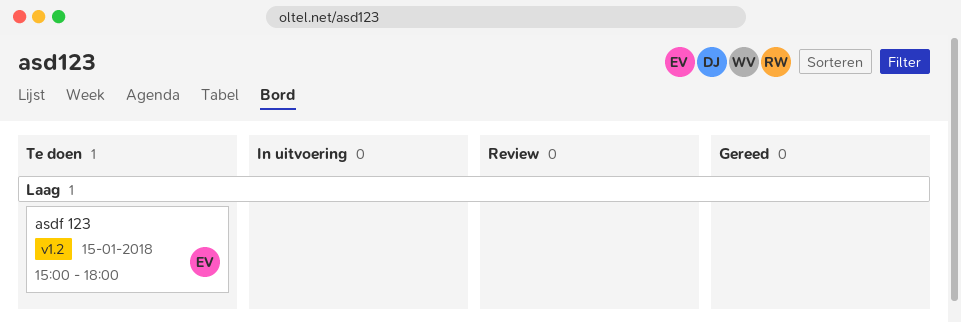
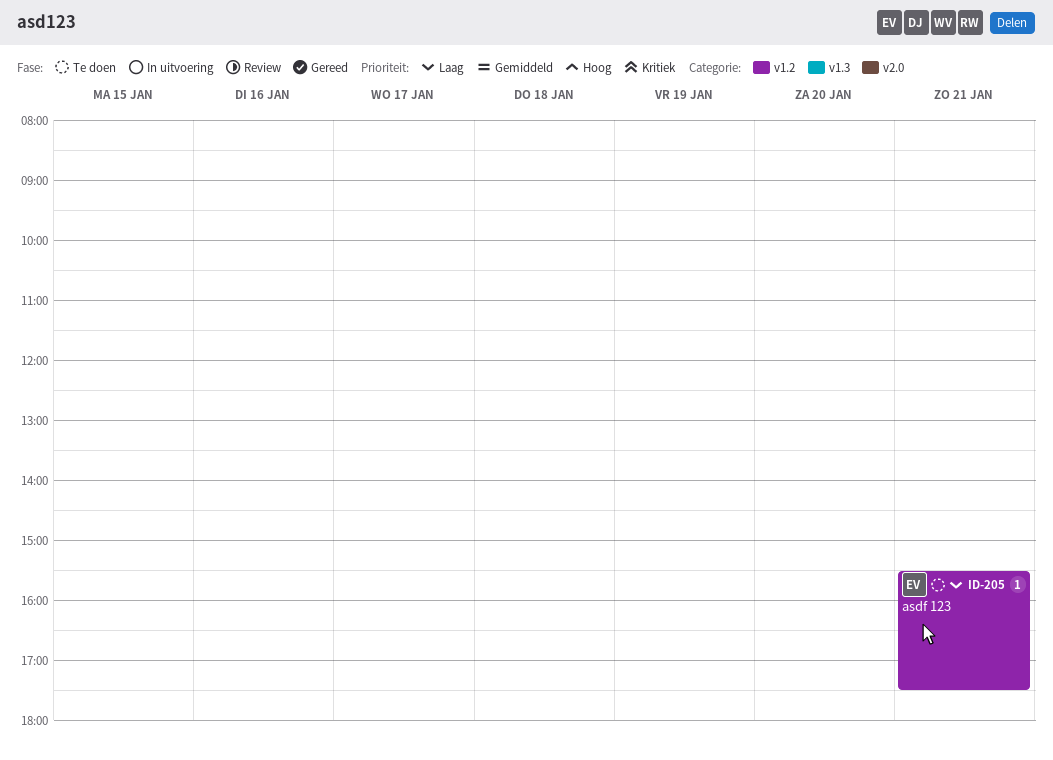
asdf 123, day: Jan 15 -> Jan 21
asdf 123, begins: 15:00 -> 15:30
asdf 123, ends: 18:00 -> 17:30

